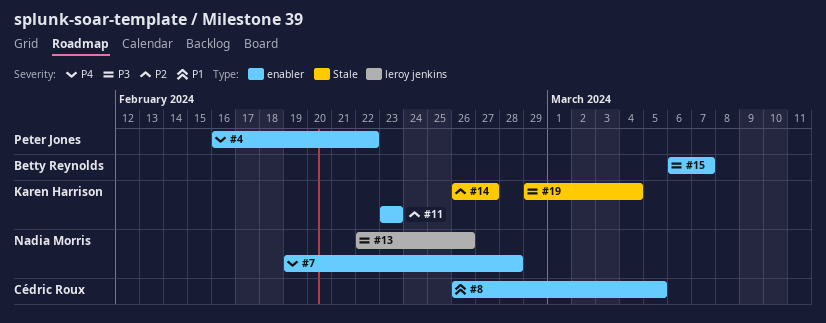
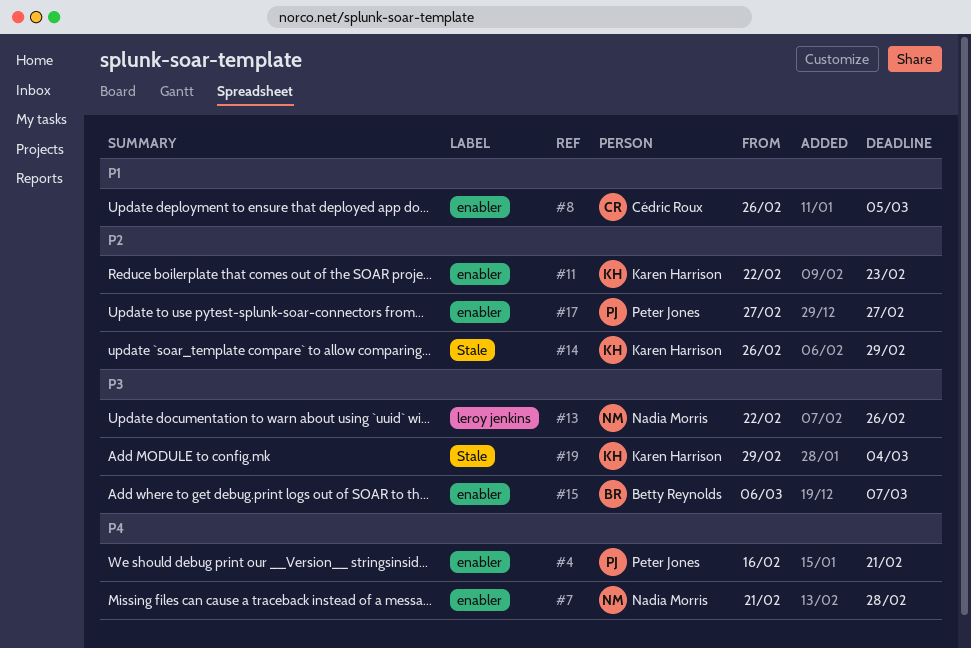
#4, due: Feb 22 -> Feb 21
#7, start: Feb 19 -> Feb 21
#11, start: Feb 23 -> Feb 22
#14, due: Feb 27 -> Feb 29
#17: none -> present

